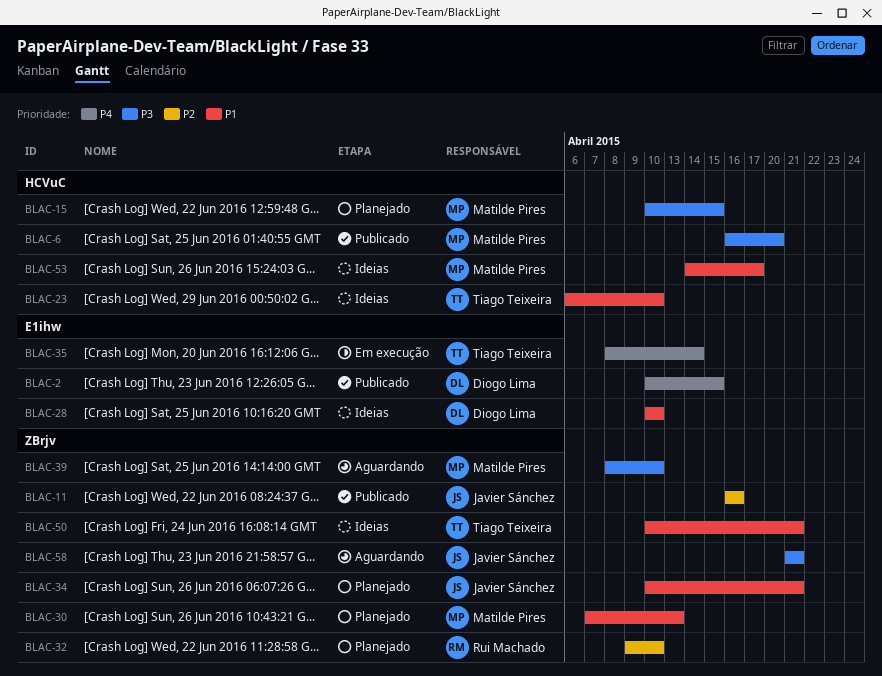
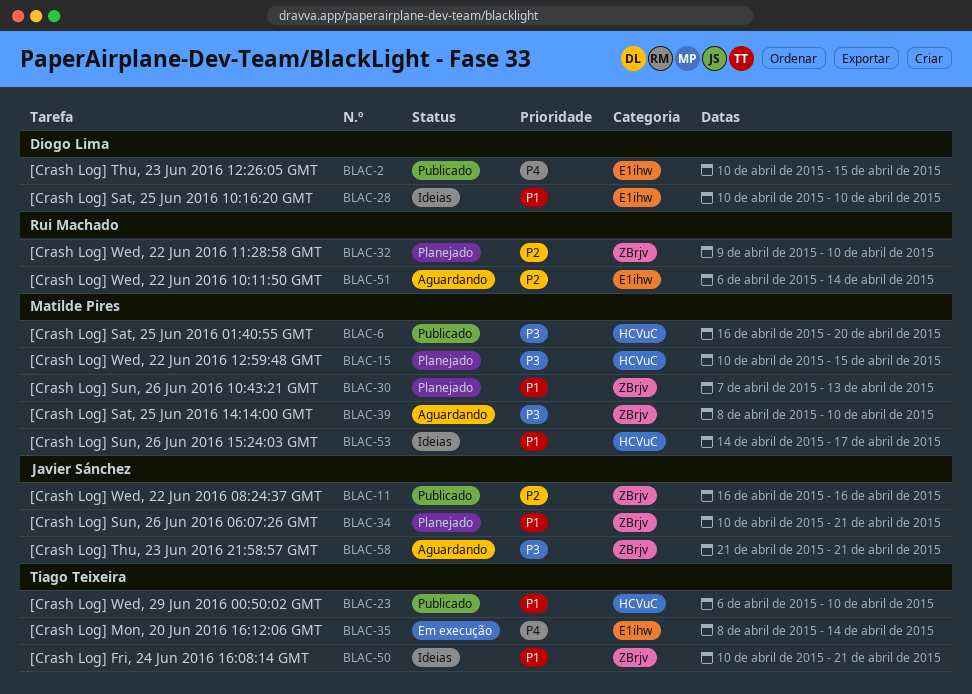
BLAC-23, status: Ideias -> Publicado
BLAC-51: none -> present

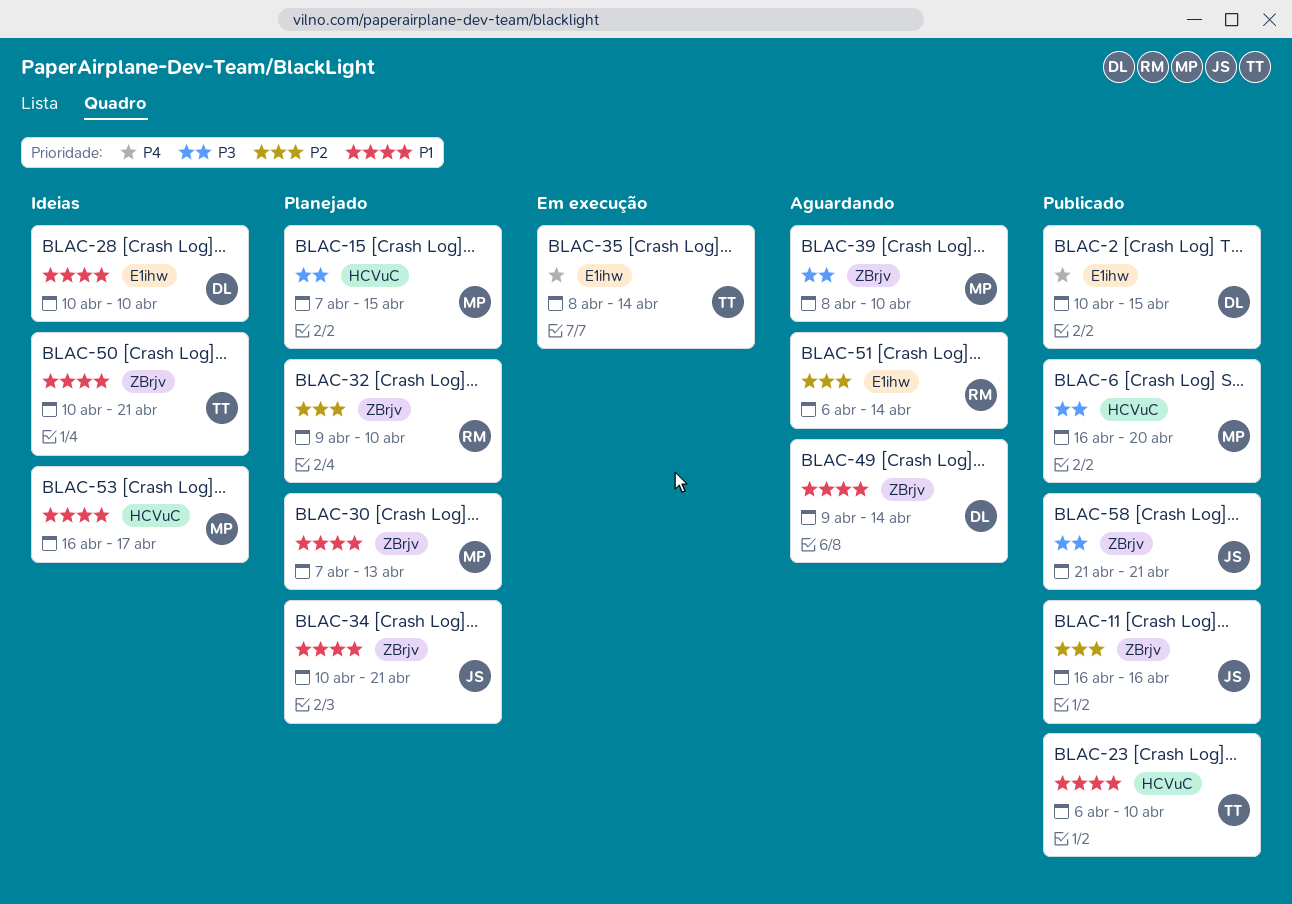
BLAC-15, start: Apr 10 -> Apr 7
BLAC-49: none -> present
BLAC-53, start: Apr 14 -> Apr 16
BLAC-58, status: Aguardando -> Publicado

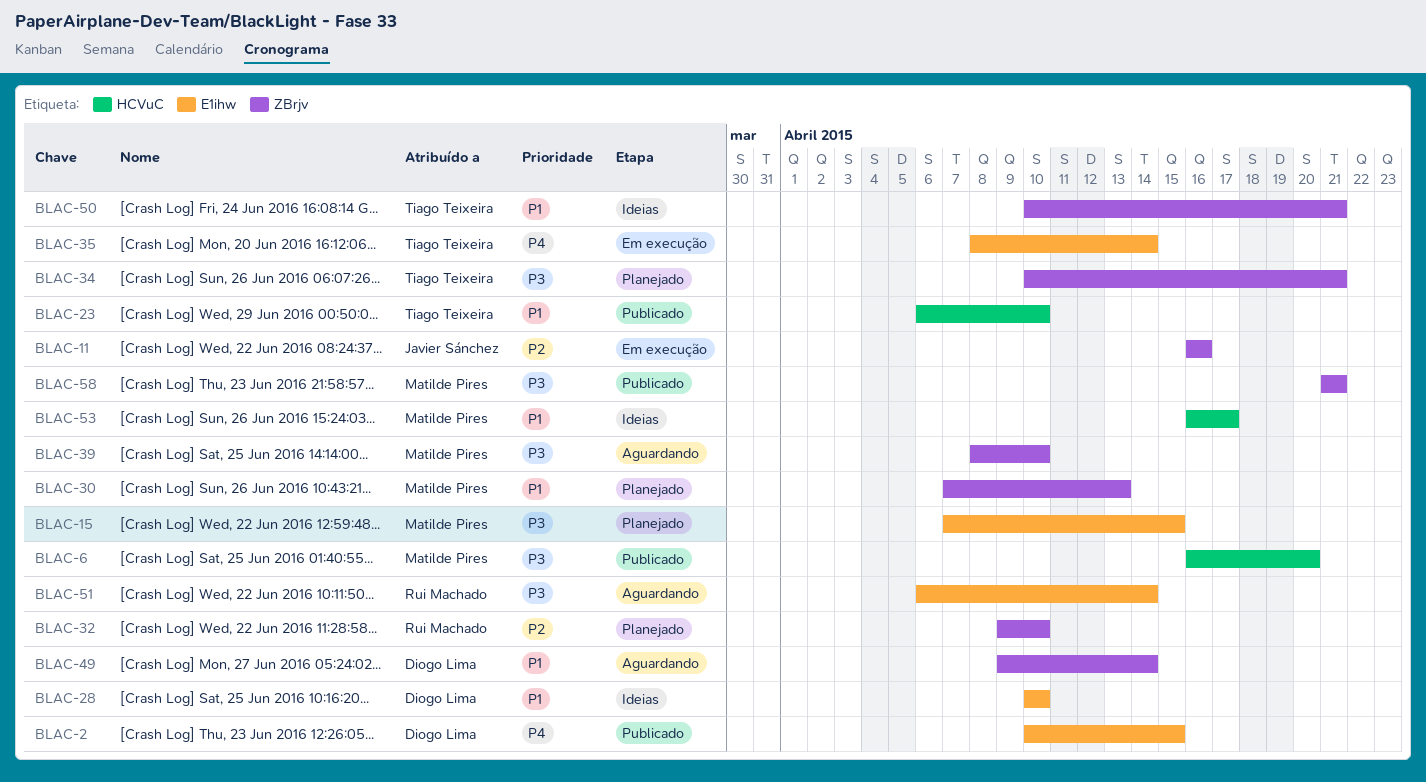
BLAC-11, status: Publicado -> Em execução
BLAC-15, label: HCVuC -> E1ihw
BLAC-34, owner: Javier Sánchez -> Tiago Teixeira
BLAC-34, priority: P1 -> P3
BLAC-51, priority: P2 -> P3
BLAC-58, owner: Javier Sánchez -> Matilde Pires

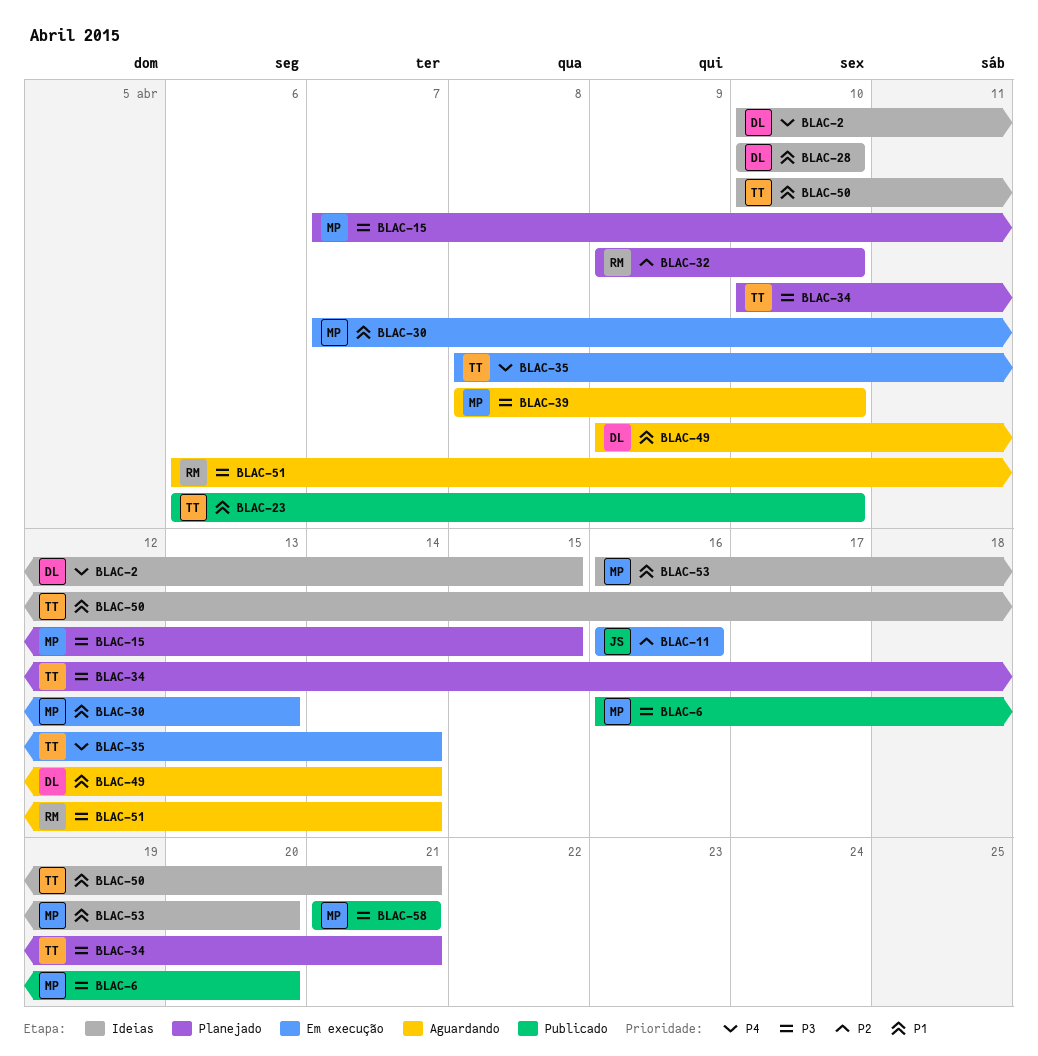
BLAC-2, status: Publicado -> Ideias
BLAC-30, status: Planejado -> Em execução
BLAC-53, due: Apr 17 -> Apr 20

